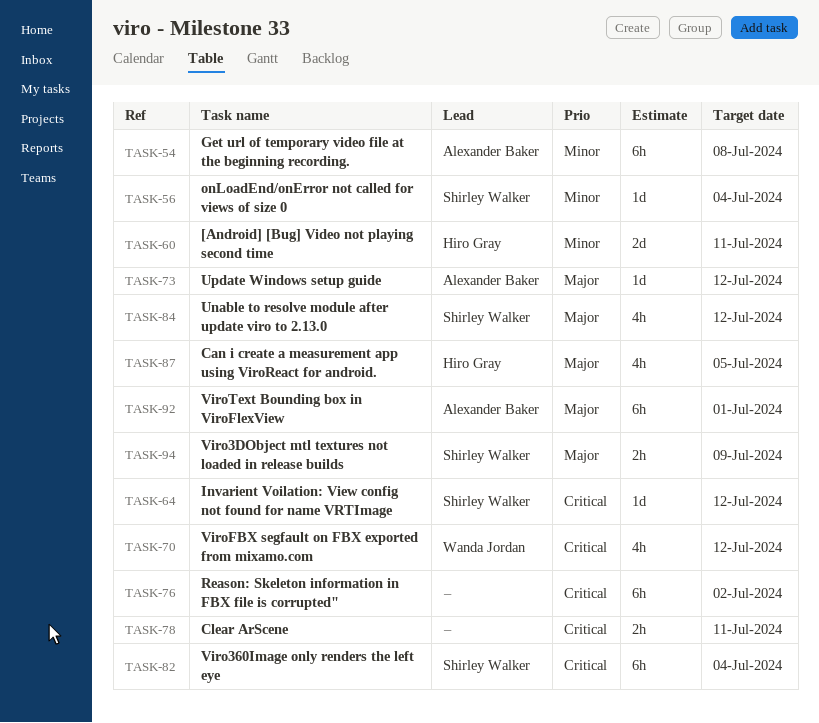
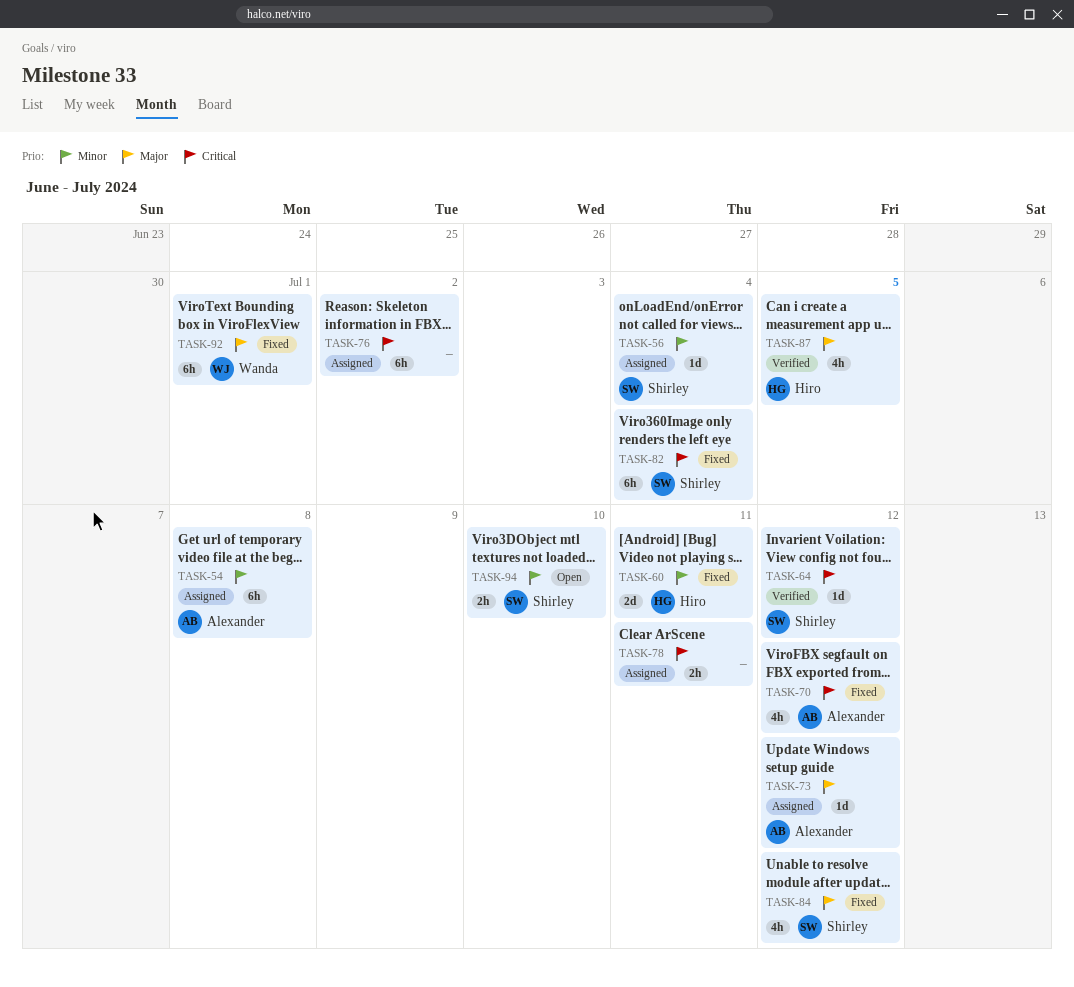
TASK-70, owner: Wanda Jordan -> Alexander Baker
TASK-92, owner: Alexander Baker -> Wanda Jordan
TASK-94, priority: Major -> Minor
TASK-94, due: Jul 9 -> Jul 10

